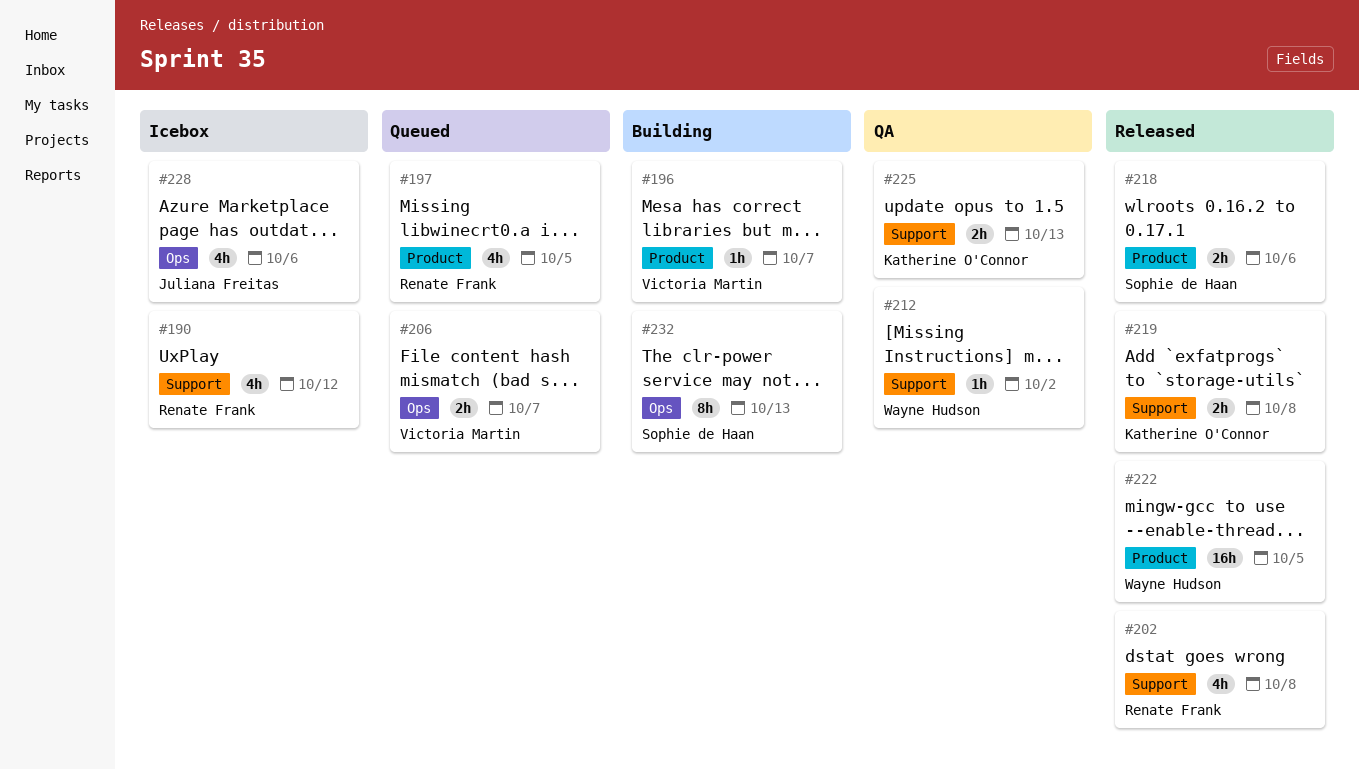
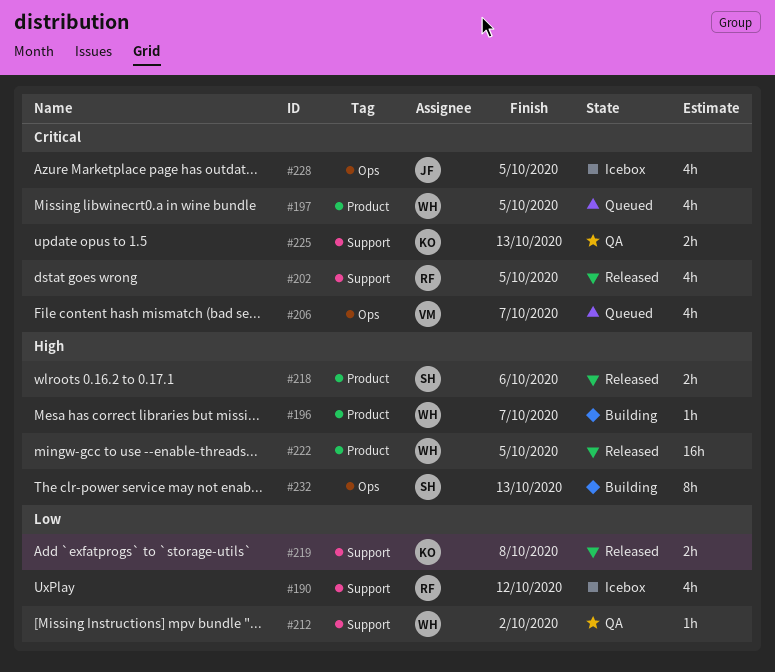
#196, owner: Victoria Martin -> Wayne Hudson
#197, owner: Renate Frank -> Wayne Hudson
#202, due: Oct 8 -> Oct 5
#206, estimate: 2h -> 4h
#228, due: Oct 6 -> Oct 5

